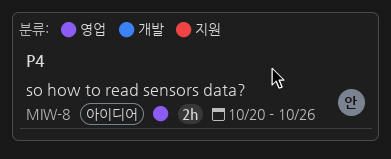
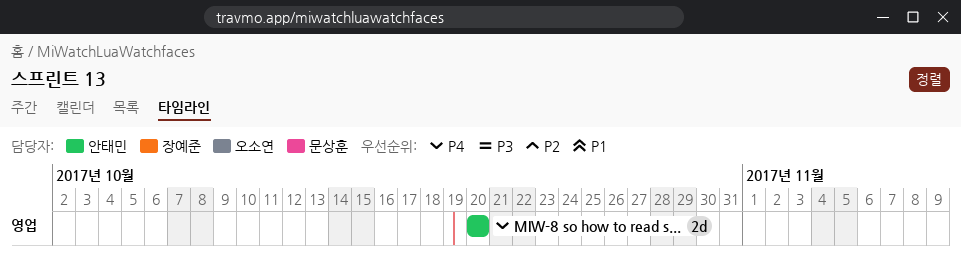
MIW-8, estimate: 2h -> 2d
MIW-8, due: Oct 26 -> Oct 20

